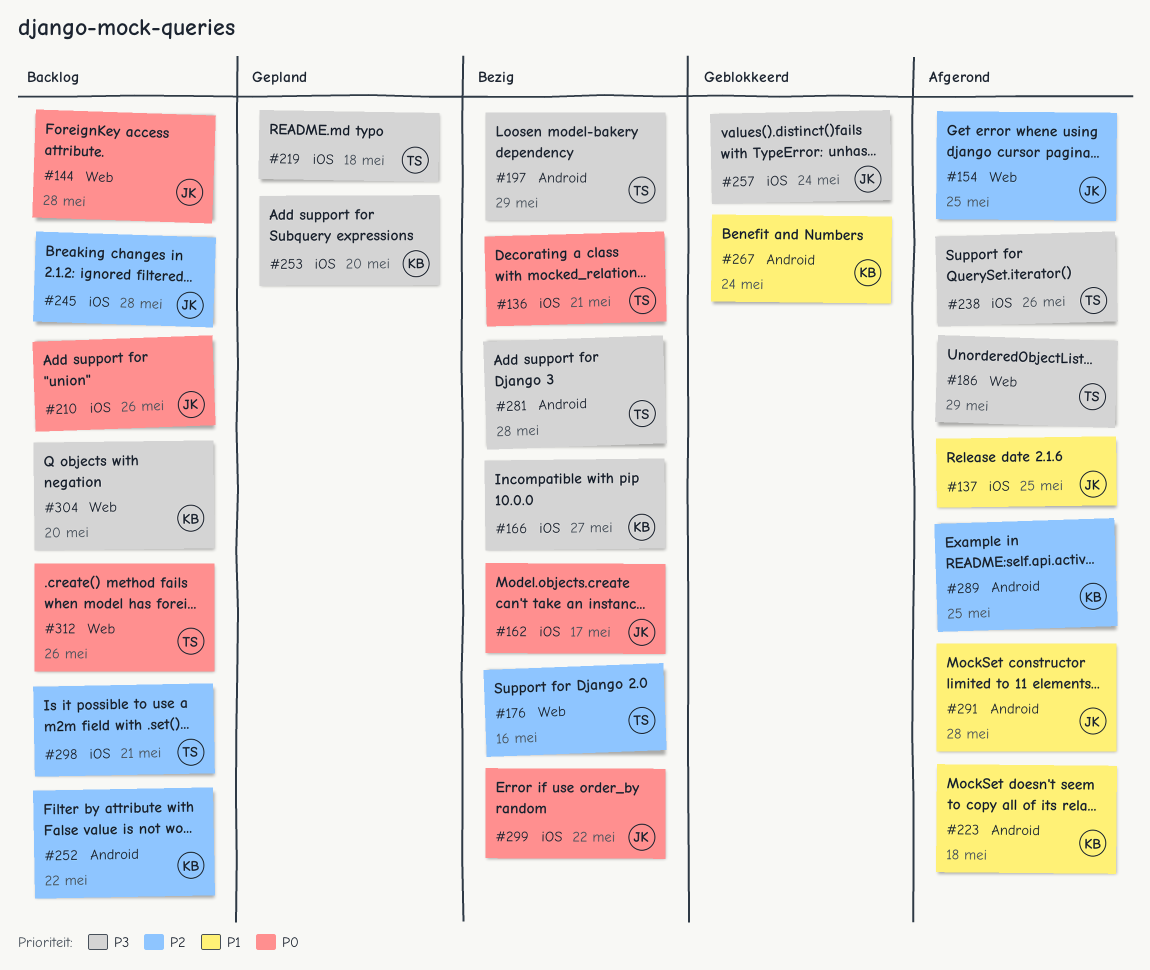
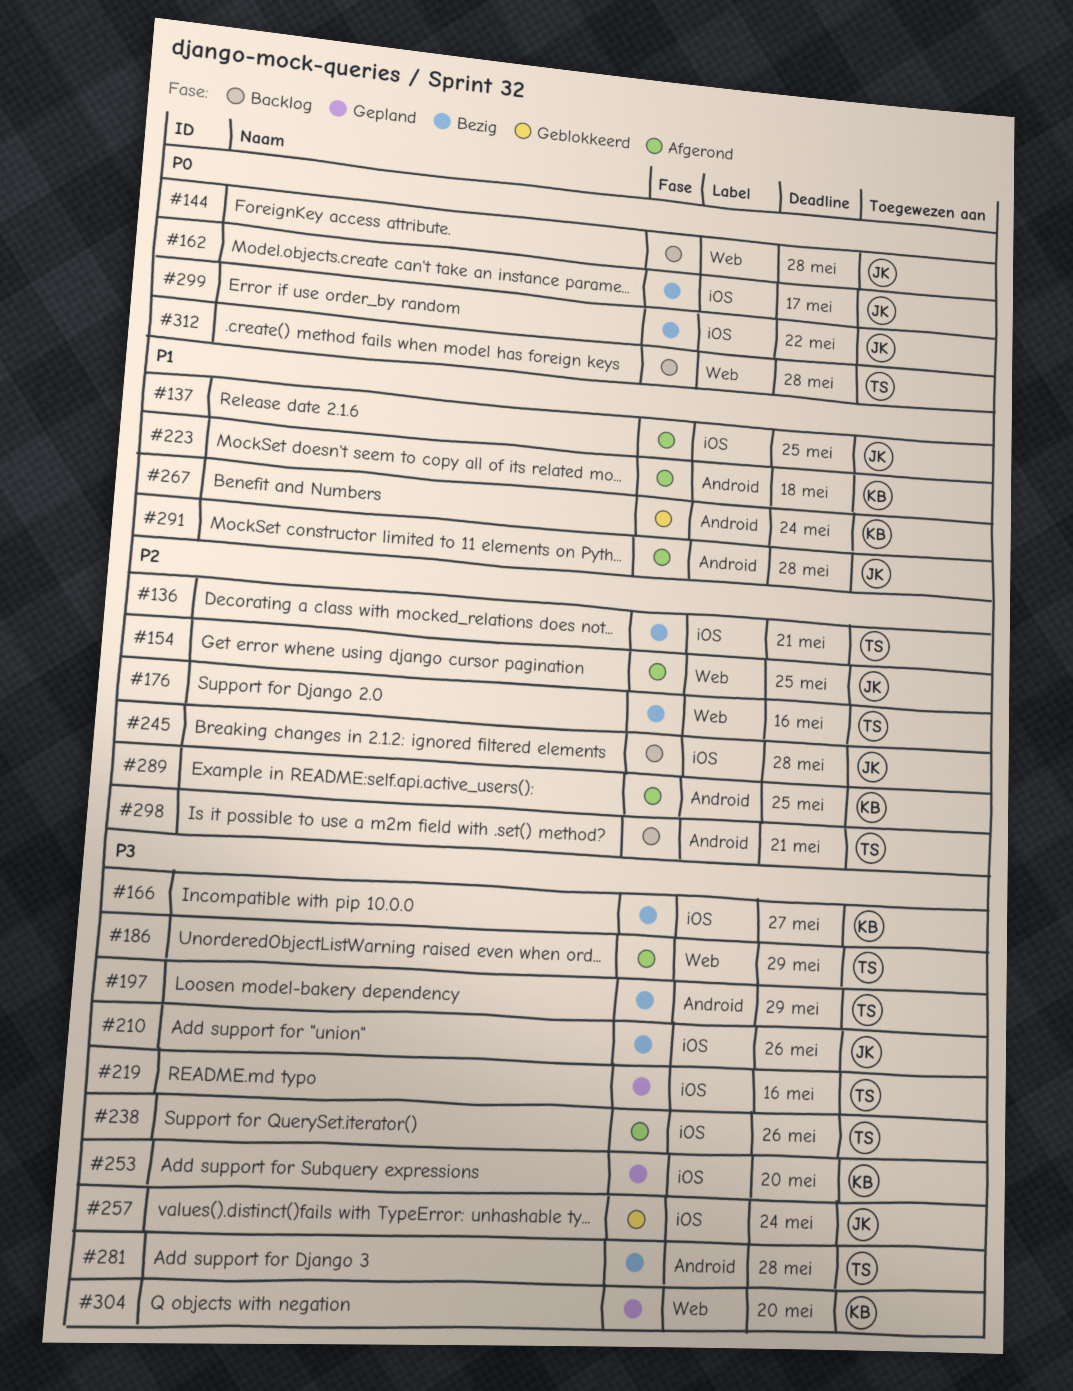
#136, priority: P0 -> P2
#210, status: Backlog -> Bezig
#210, priority: P0 -> P3
#219, due: May 18 -> May 16
#252: present -> none
#298, label: iOS -> Android
#304, status: Backlog -> Gepland
#312, due: May 26 -> May 28

